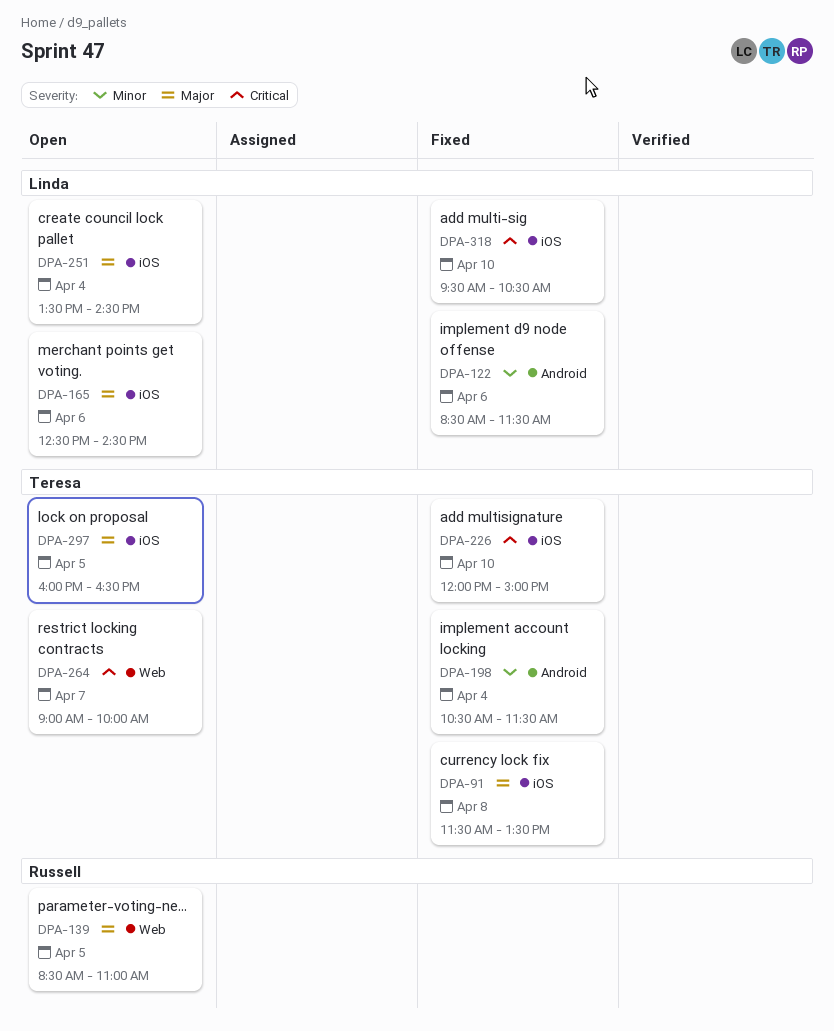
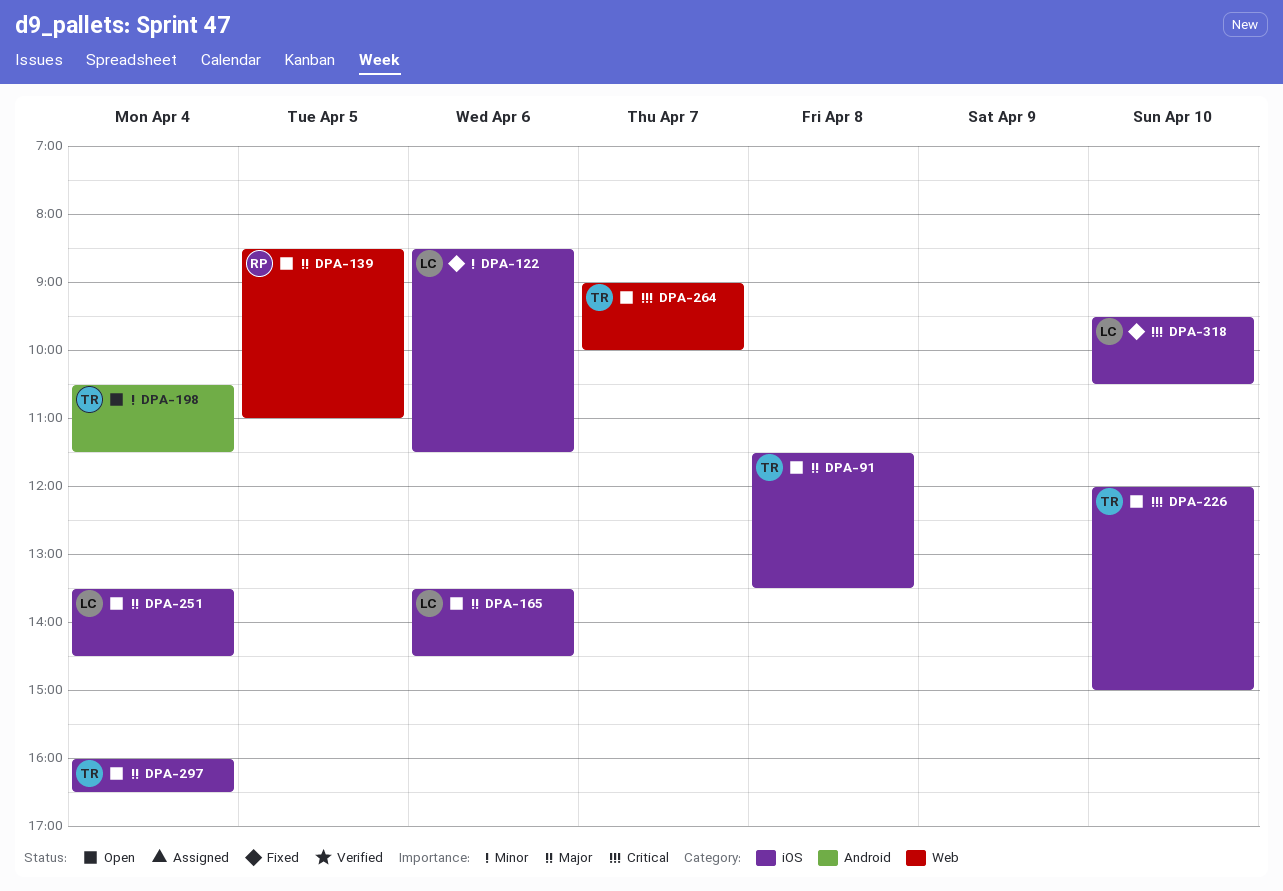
DPA-91, status: Fixed -> Open
DPA-122, label: Android -> iOS
DPA-165, begins: 12:30 -> 13:30
DPA-198, status: Fixed -> Open
DPA-226, status: Fixed -> Open
DPA-297, day: Apr 5 -> Apr 4

